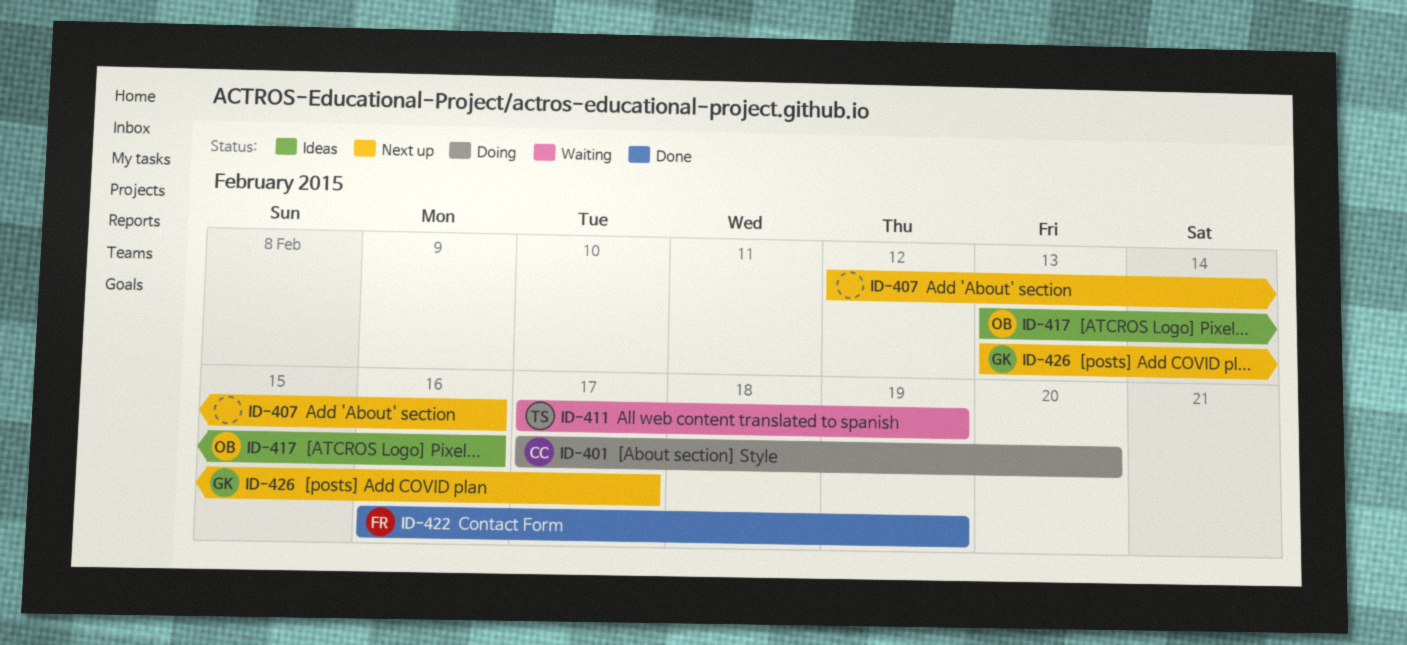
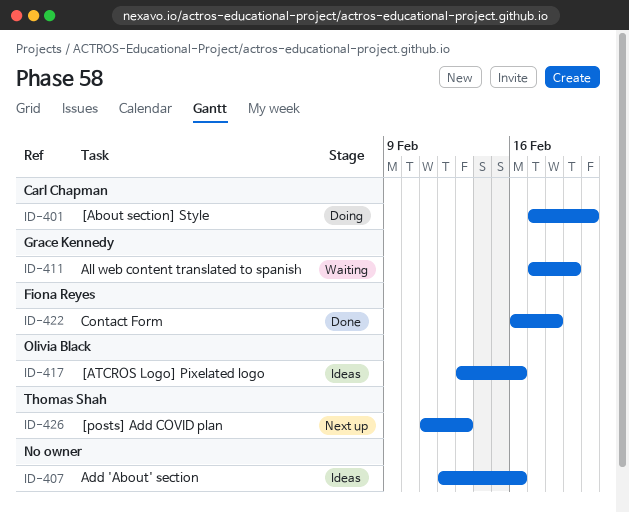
ID-407, status: Next up -> Ideas
ID-411, owner: Thomas Shah -> Grace Kennedy
ID-422, due: Feb 19 -> Feb 18
ID-426, owner: Grace Kennedy -> Thomas Shah
ID-426, start: Feb 13 -> Feb 11
ID-426, due: Feb 17 -> Feb 13

